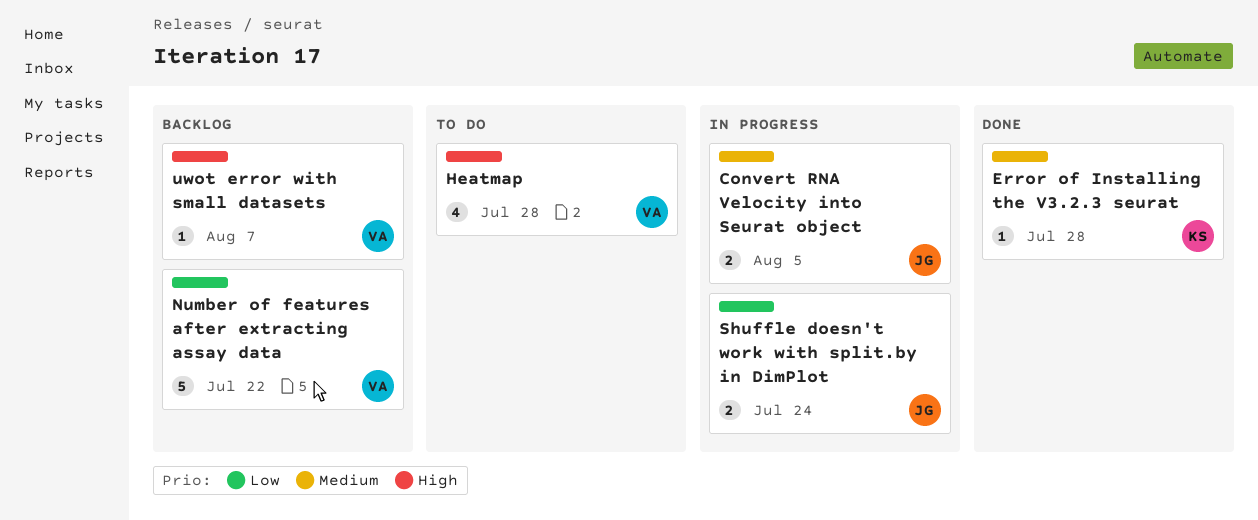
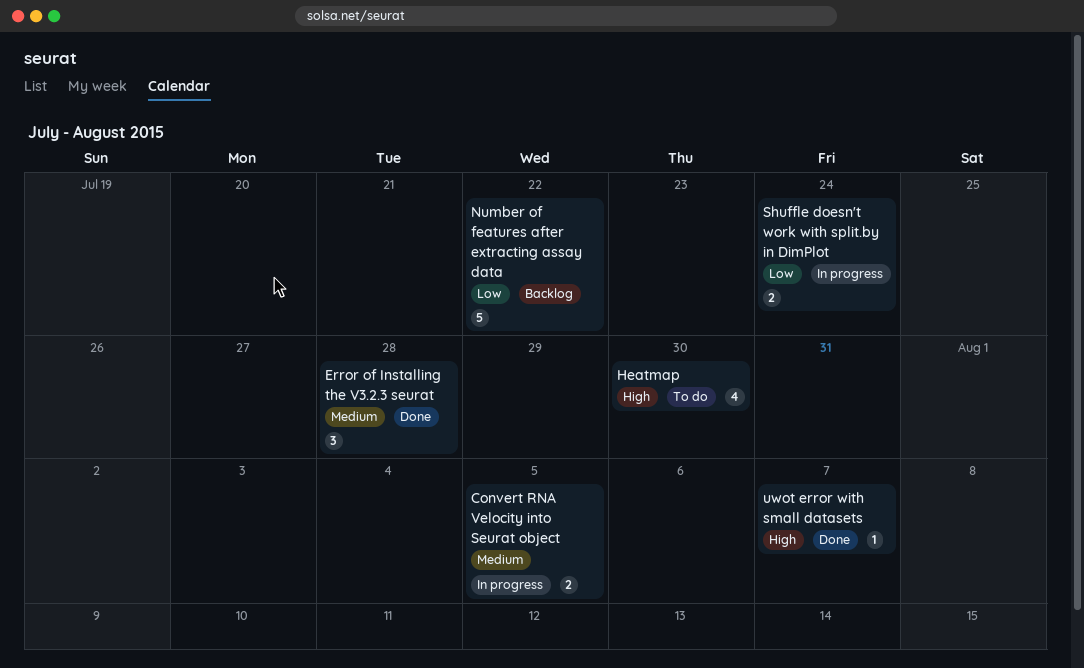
Error of Installing the V3.2.3 seurat, estimate: 1 -> 3
Heatmap, due: Jul 28 -> Jul 30
uwot error with small datasets, status: Backlog -> Done

